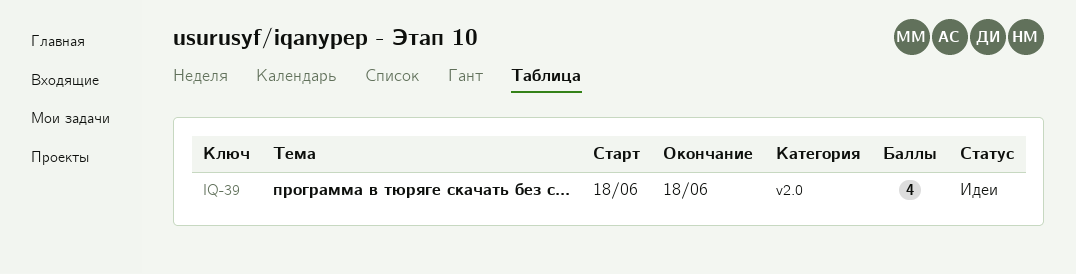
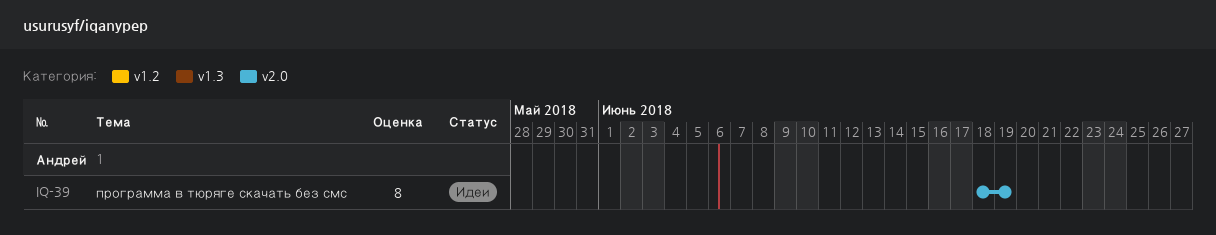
IQ-39, estimate: 4 -> 8
IQ-39, due: Jun 18 -> Jun 19

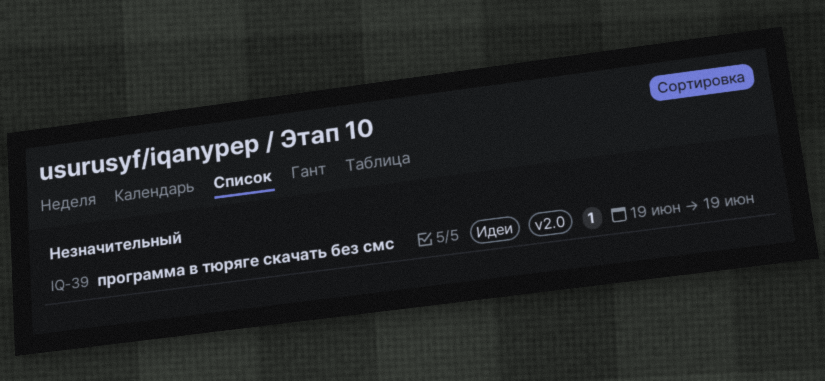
IQ-39, estimate: 8 -> 1
IQ-39, start: Jun 18 -> Jun 19

